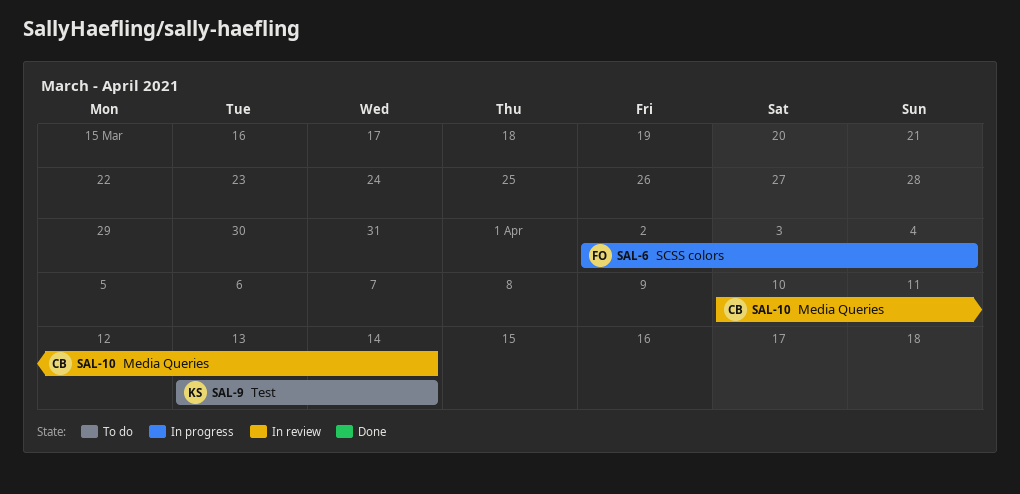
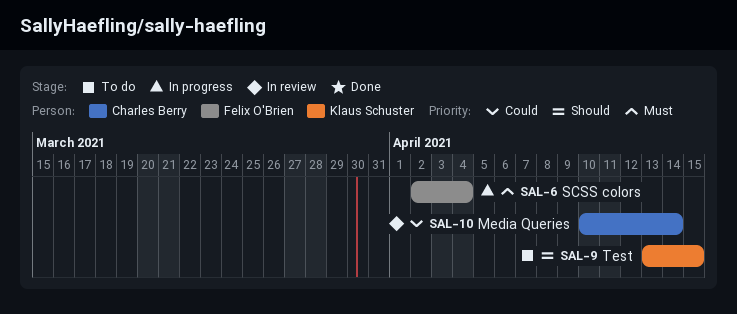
SAL-9, due: Apr 14 -> Apr 15

